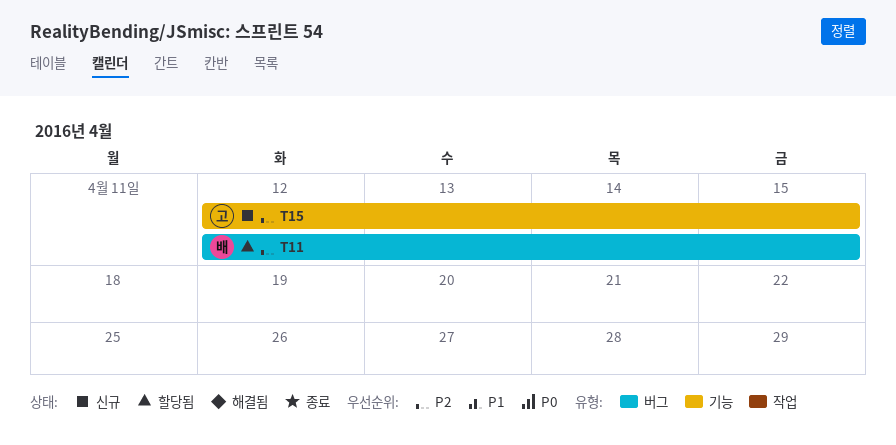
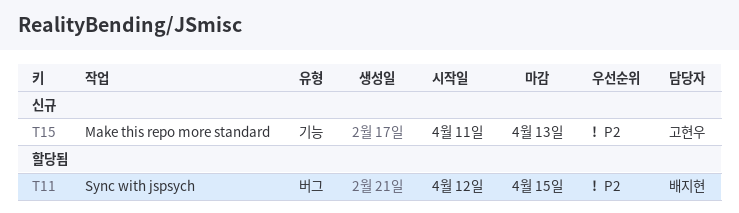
T15, start: Apr 12 -> Apr 11
T15, due: Apr 15 -> Apr 13

